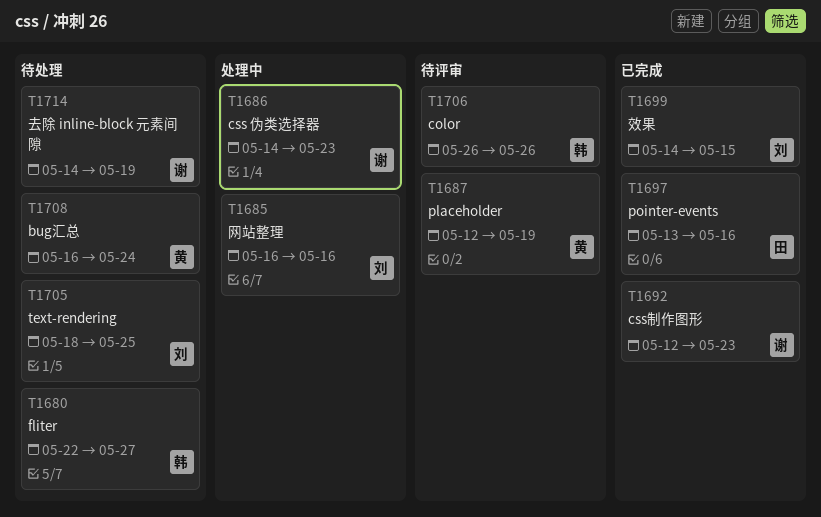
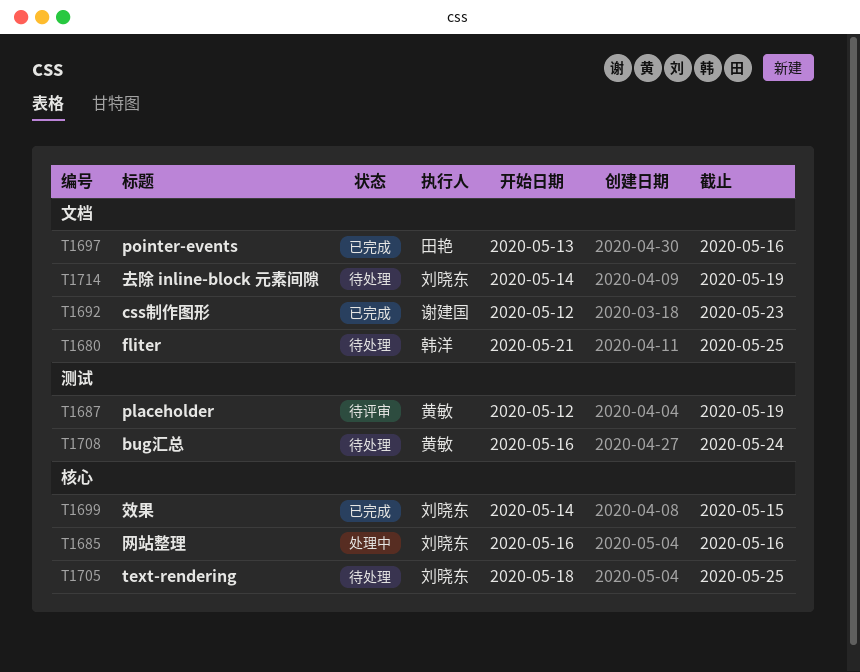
T1680, start: May 22 -> May 21
T1680, due: May 27 -> May 25
T1686: present -> none
T1706: present -> none
T1714, owner: 谢建国 -> 刘晓东

